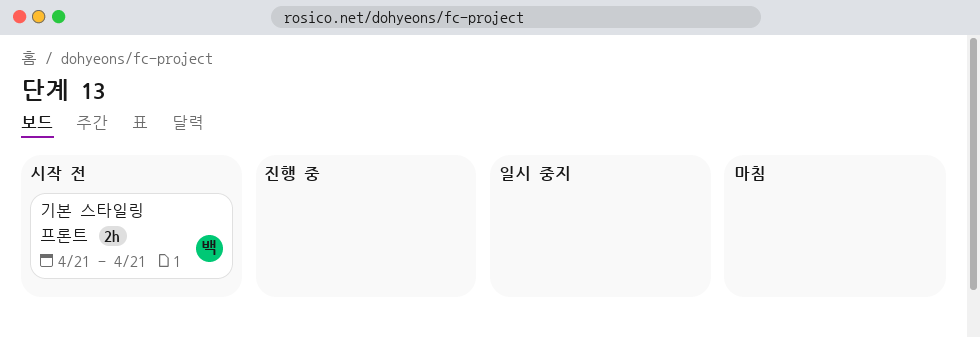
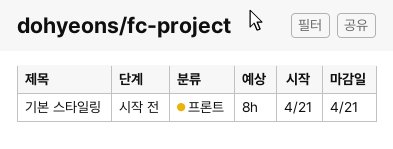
기본 스타일링, estimate: 2h -> 8h

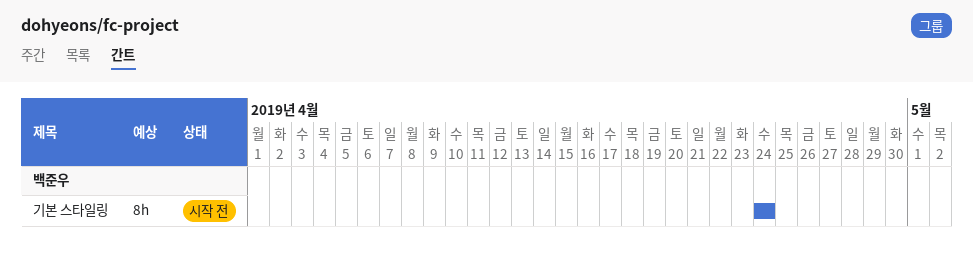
기본 스타일링, start: Apr 21 -> Apr 24
기본 스타일링, due: Apr 21 -> Apr 24

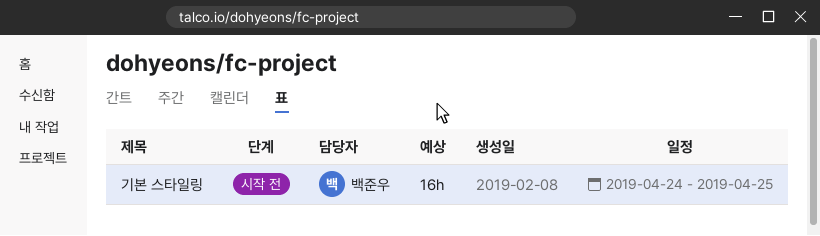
기본 스타일링, estimate: 8h -> 16h
기본 스타일링, due: Apr 24 -> Apr 25

